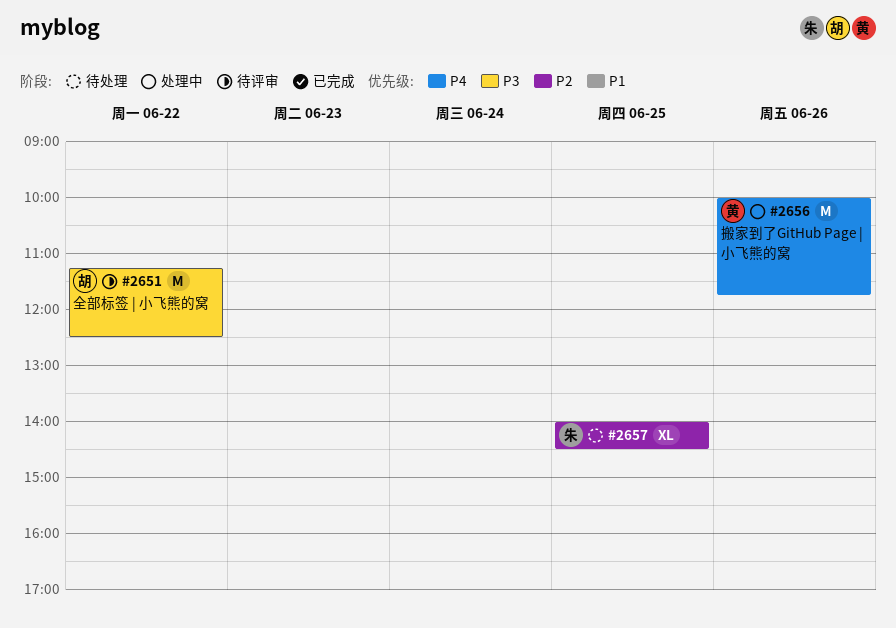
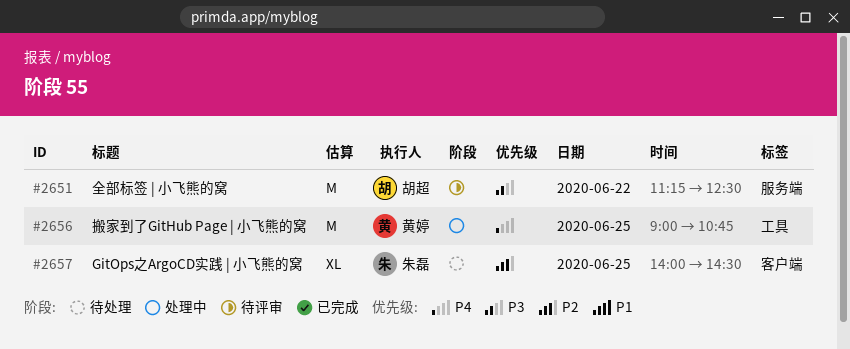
#2656, day: Jun 26 -> Jun 25
#2656, begins: 10:00 -> 09:00
#2656, ends: 11:45 -> 10:45

